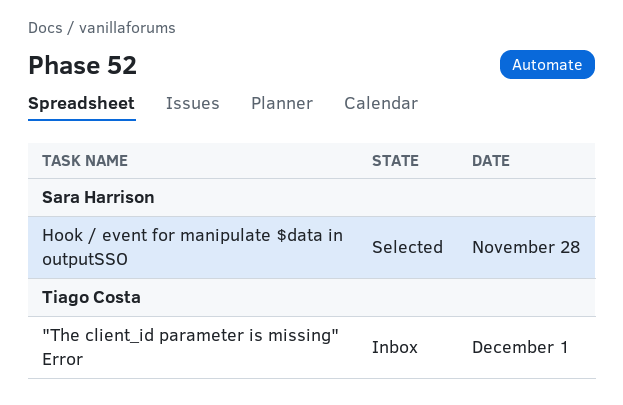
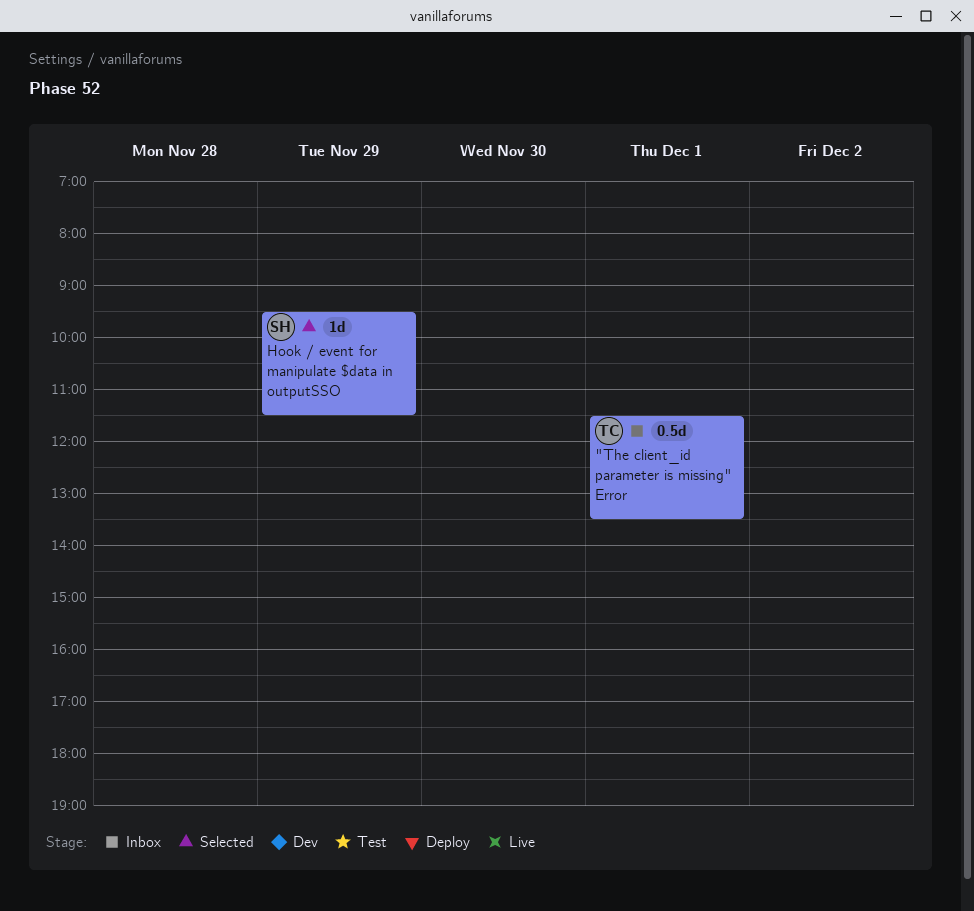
Hook / event for manipulate $data in outputSSO, day: Nov 28 -> Nov 29

